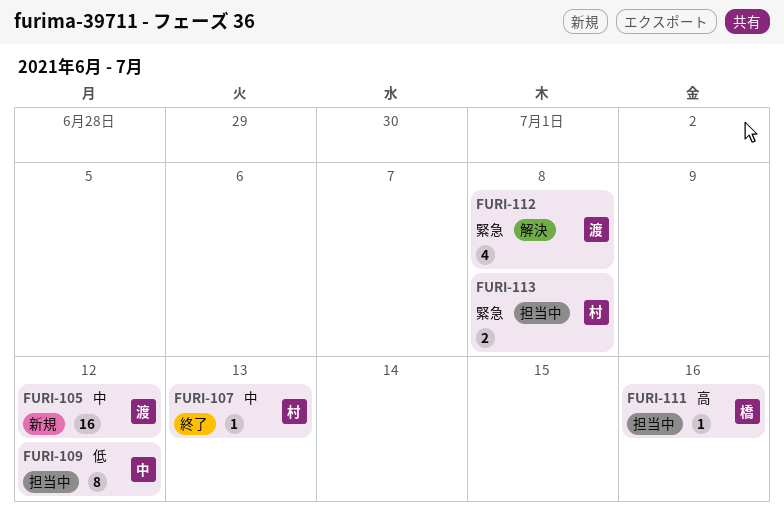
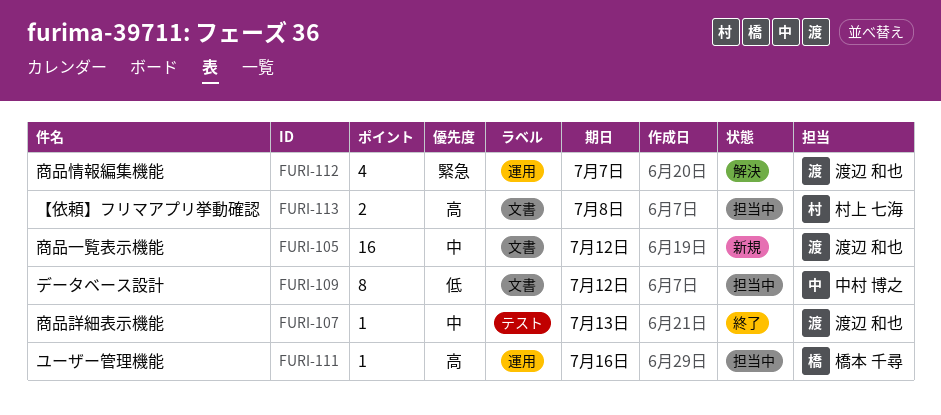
FURI-107, owner: 村上 七海 -> 渡辺 和也
FURI-112, due: Jul 8 -> Jul 7
FURI-113, priority: 緊急 -> 高

